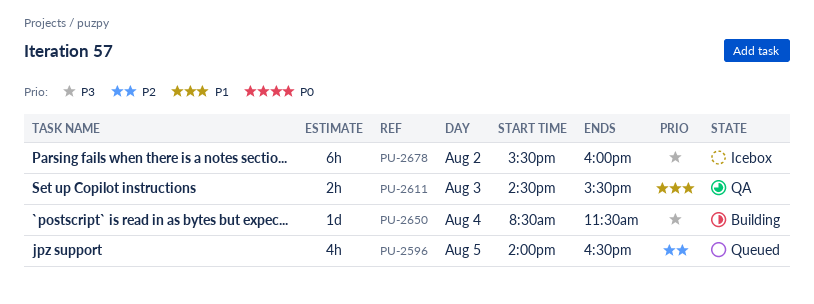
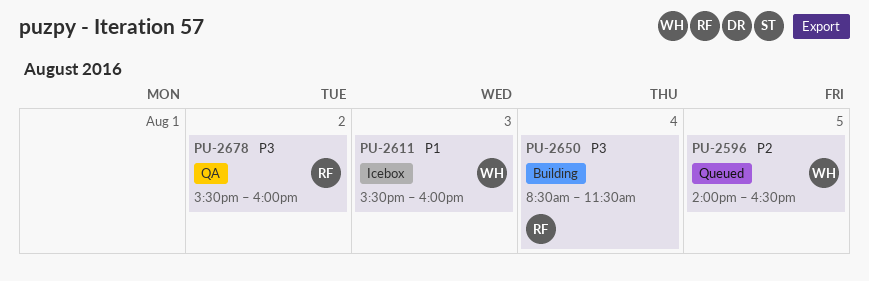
PU-2611, status: QA -> Icebox
PU-2611, begins: 14:30 -> 15:30
PU-2611, ends: 15:30 -> 16:00
PU-2678, status: Icebox -> QA

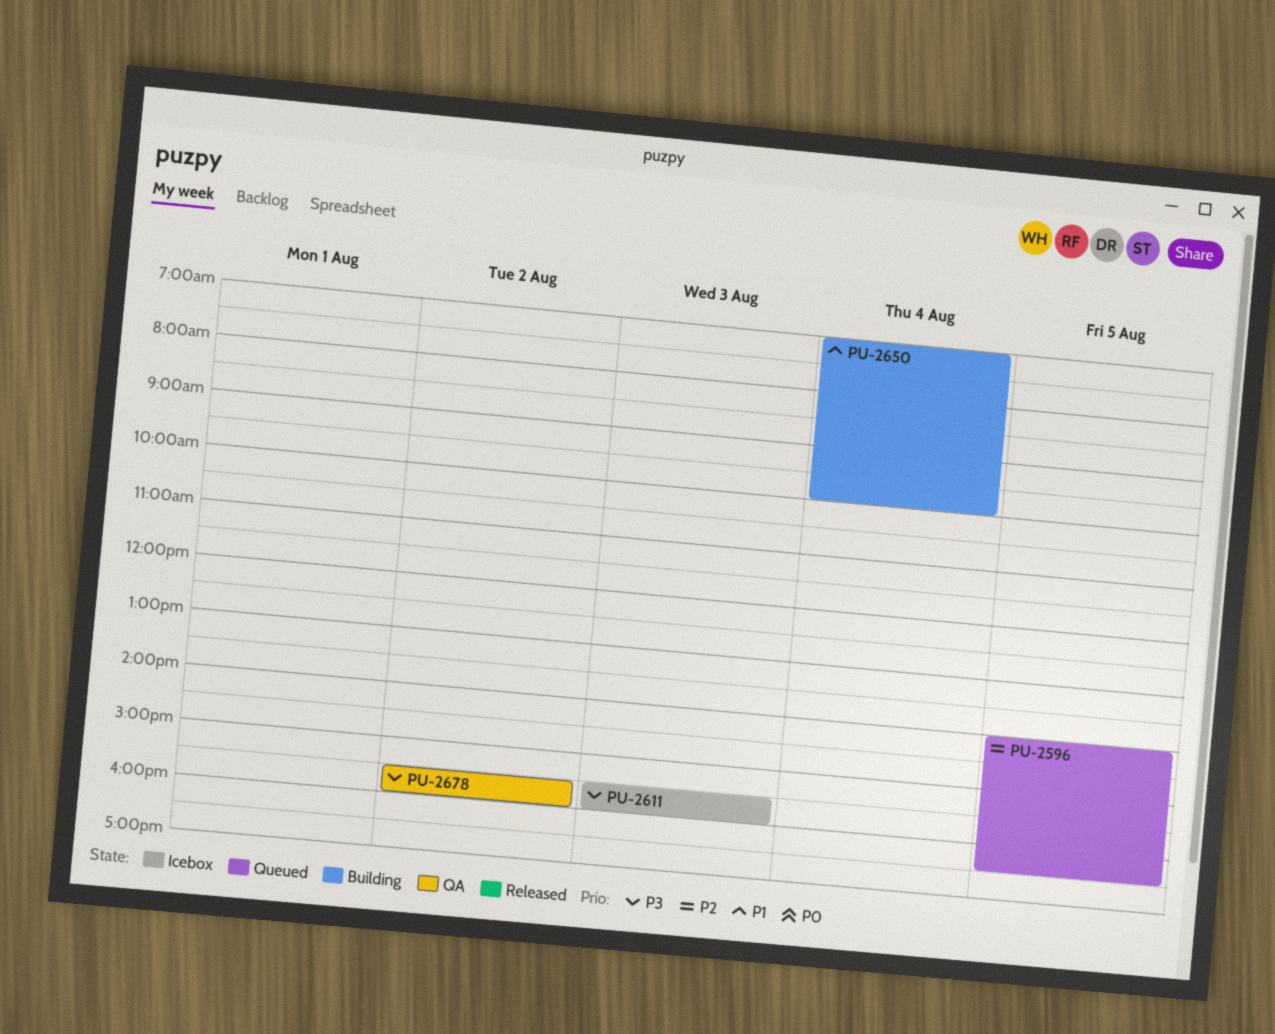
PU-2611, priority: P1 -> P3
PU-2650, priority: P3 -> P1
PU-2650, begins: 08:30 -> 07:00
PU-2650, ends: 11:30 -> 10:00

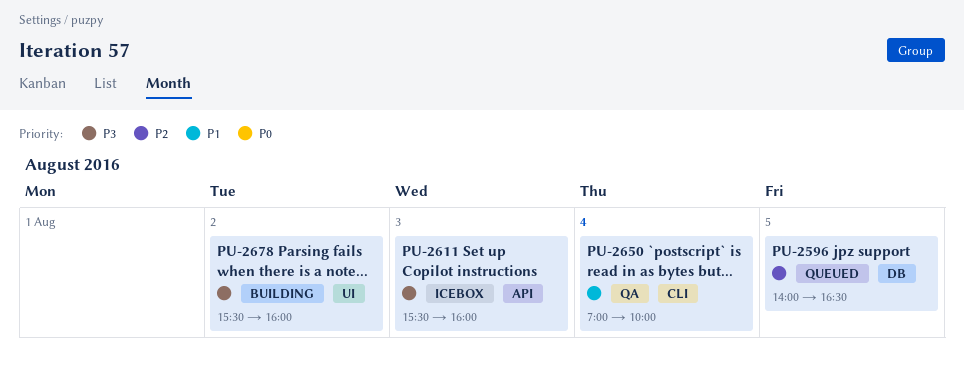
PU-2650, status: Building -> QA
PU-2678, status: QA -> Building

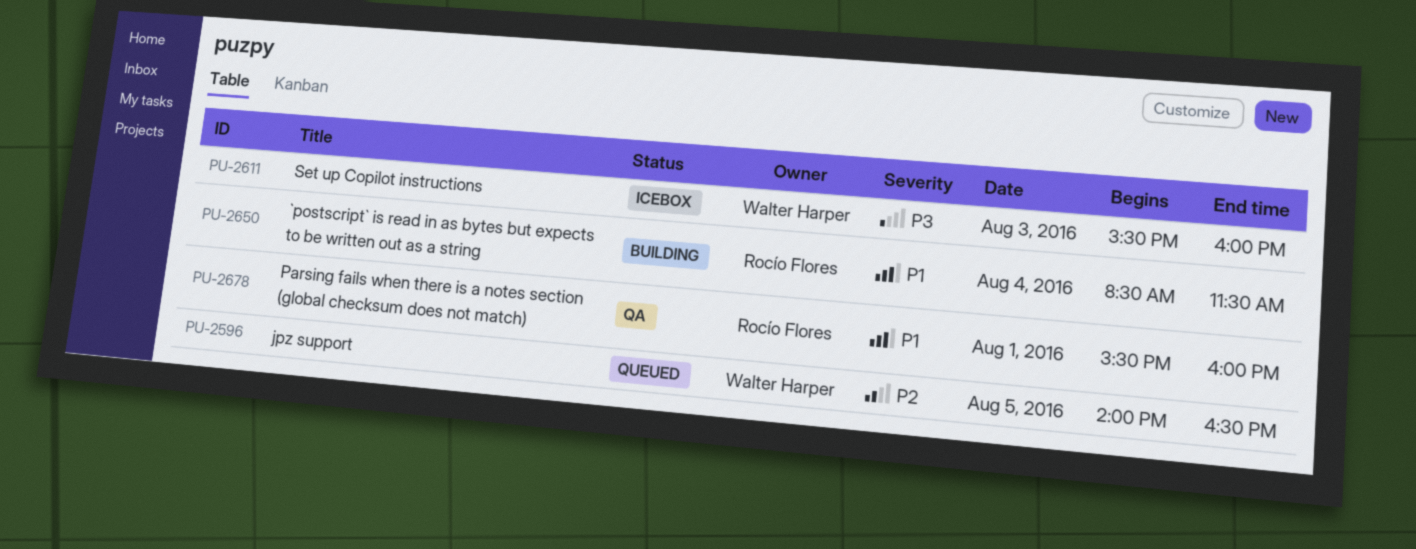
PU-2650, status: QA -> Building
PU-2650, begins: 07:00 -> 08:30
PU-2650, ends: 10:00 -> 11:30
PU-2678, status: Building -> QA
PU-2678, priority: P3 -> P1
PU-2678, day: Aug 2 -> Aug 1

